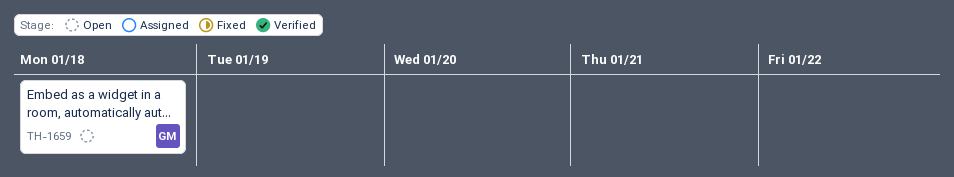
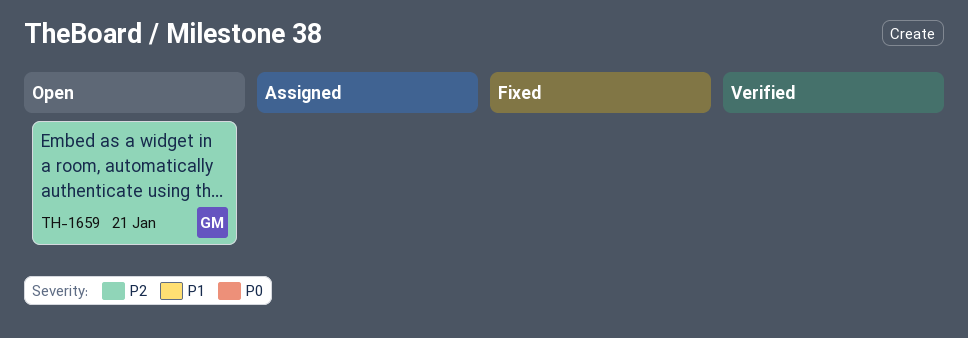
TH-1659, due: Jan 18 -> Jan 21

